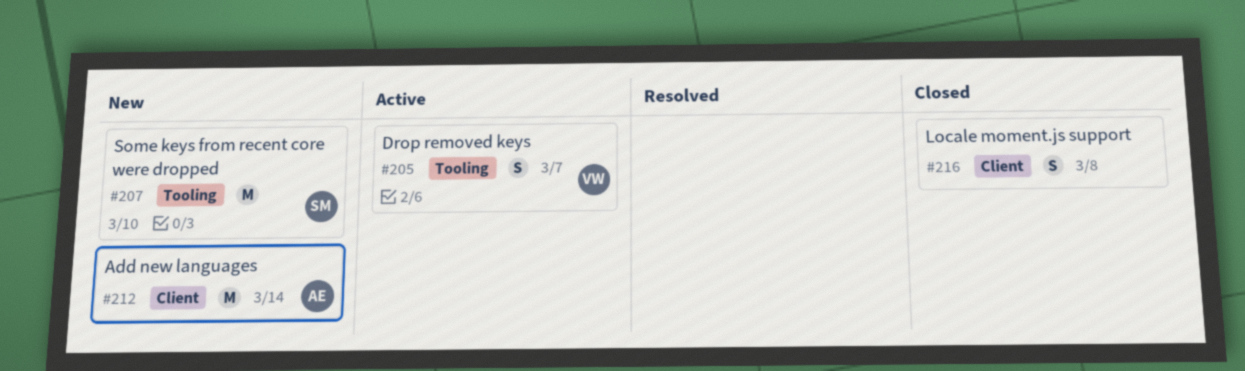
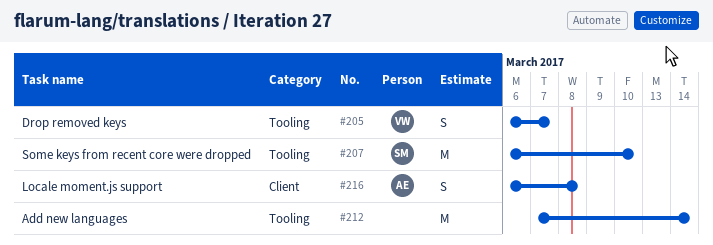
#212, owner: AE -> none
#212, label: Client -> Tooling
#216, owner: none -> AE

